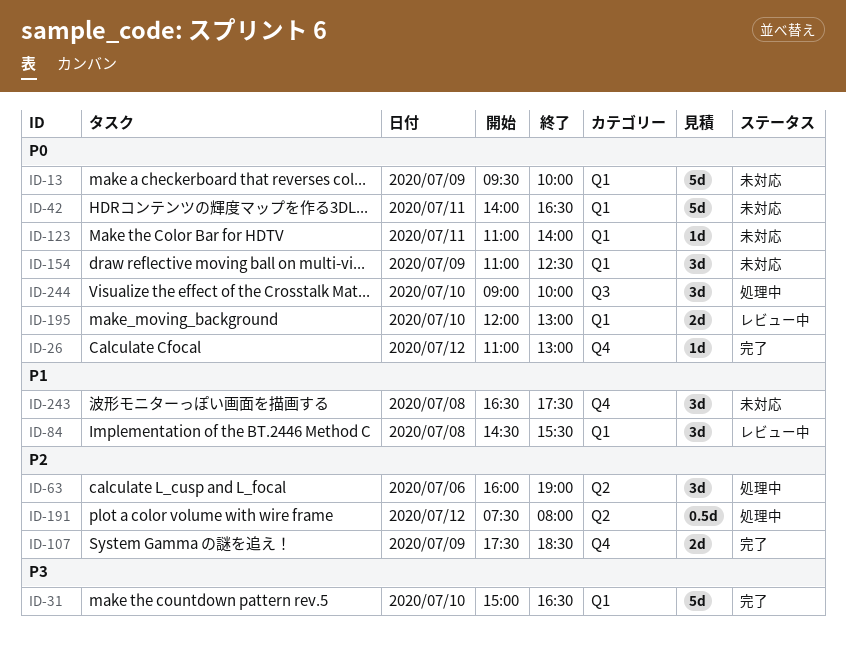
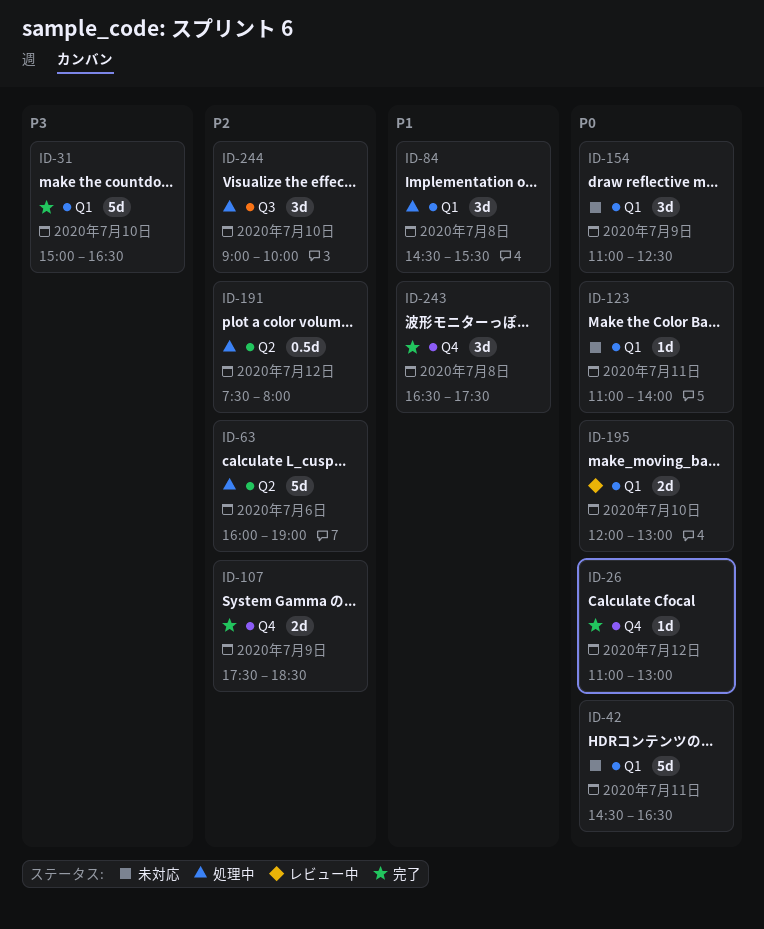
ID-13: present -> none
ID-42, begins: 14:00 -> 14:30
ID-63, estimate: 3d -> 5d
ID-84, status: レビュー中 -> 処理中
ID-243, status: 未対応 -> 完了
ID-244, priority: P0 -> P2

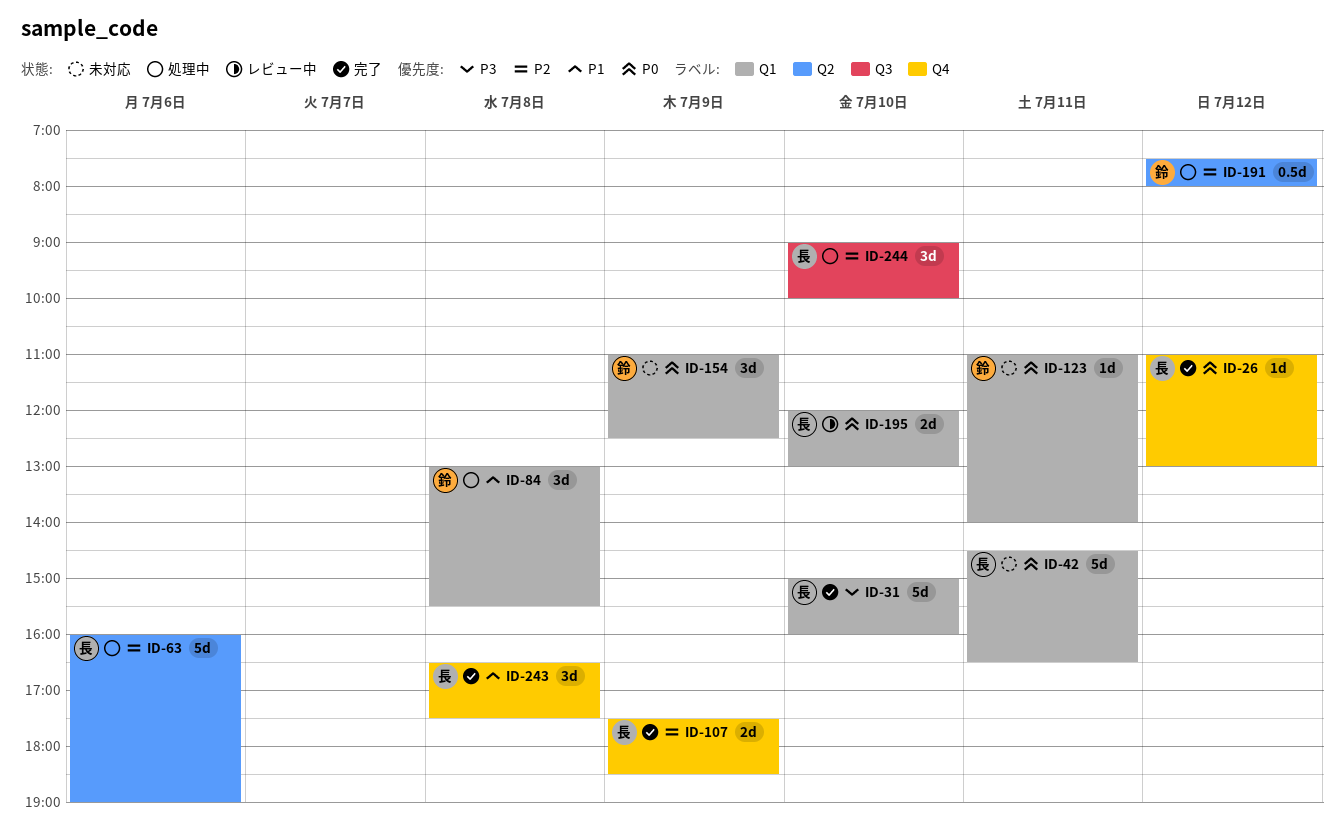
ID-31, ends: 16:30 -> 16:00
ID-84, begins: 14:30 -> 13:00

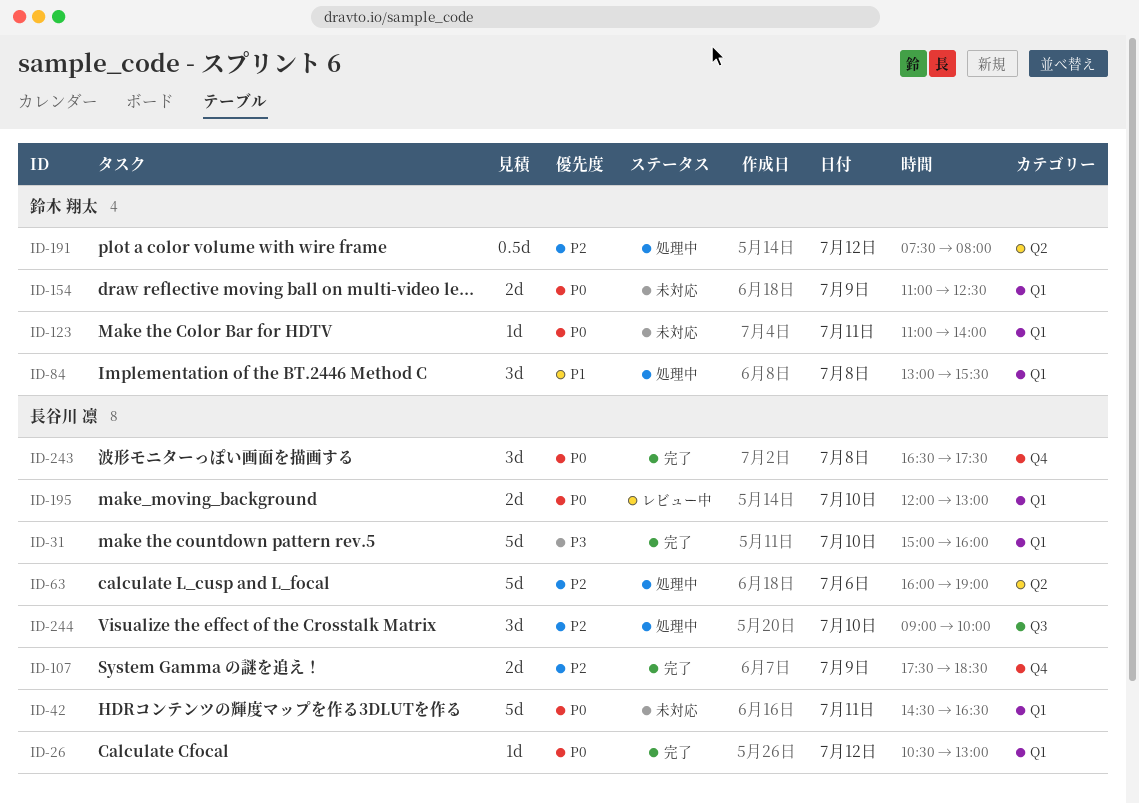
ID-26, label: Q4 -> Q1
ID-26, begins: 11:00 -> 10:30
ID-154, estimate: 3d -> 2d
ID-243, priority: P1 -> P0

